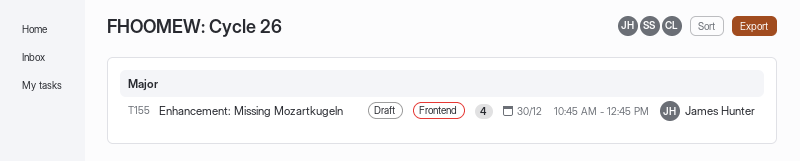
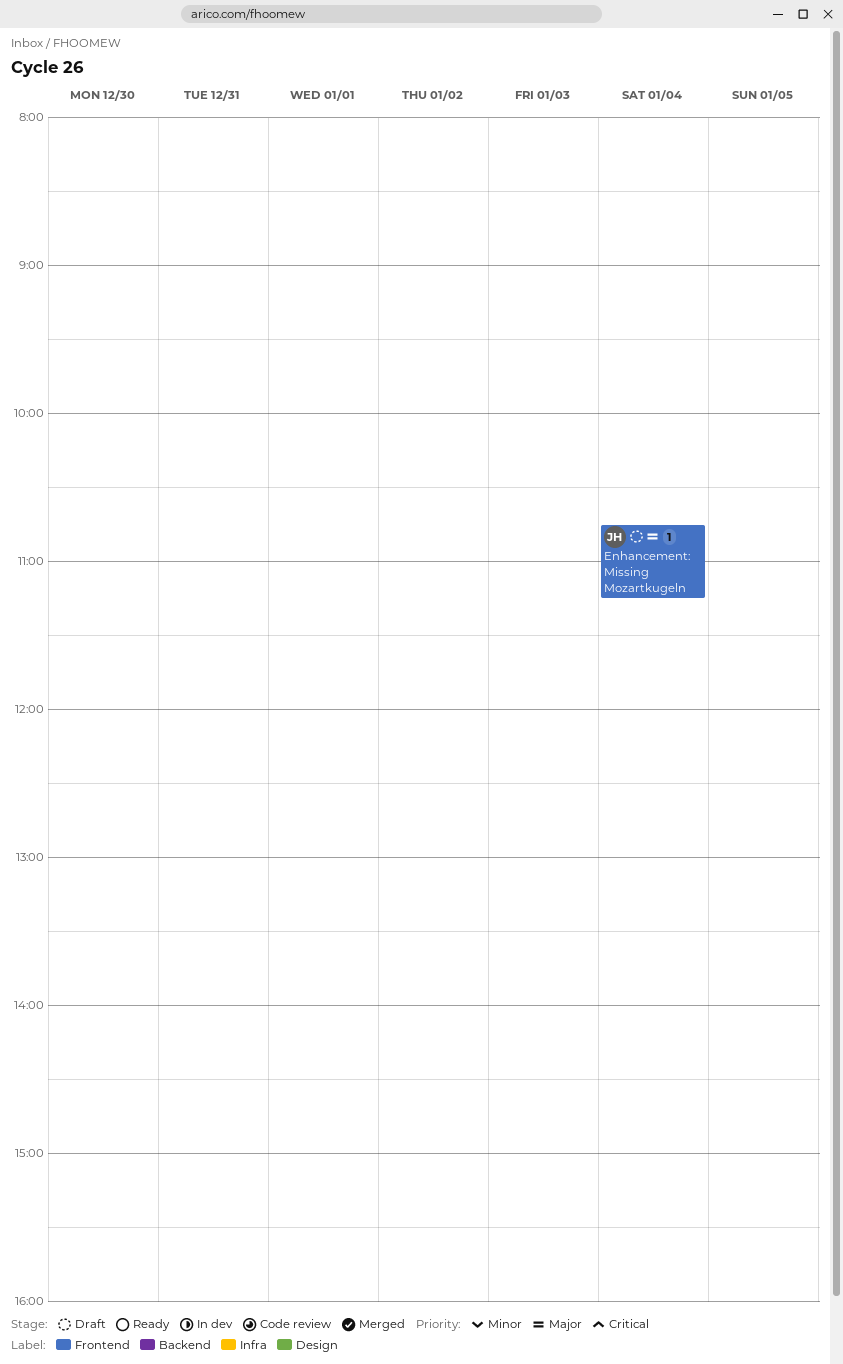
Enhancement: Missing Mozartkugeln, estimate: 4 -> 1
Enhancement: Missing Mozartkugeln, day: Dec 30 -> Jan 4
Enhancement: Missing Mozartkugeln, ends: 12:45 -> 11:15

